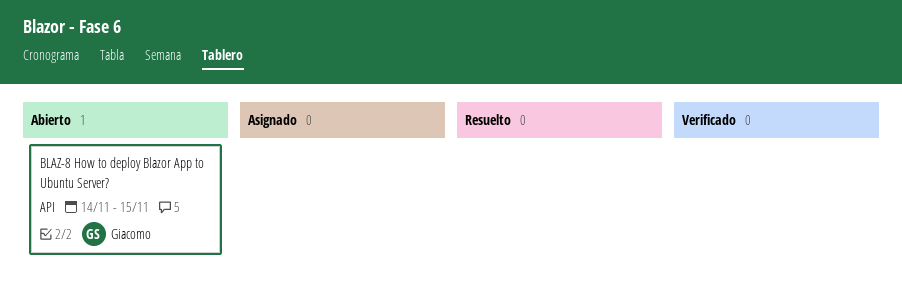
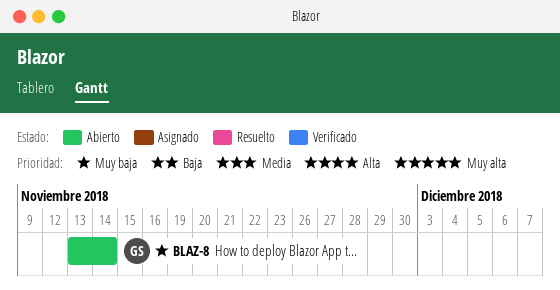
BLAZ-8, start: Nov 14 -> Nov 13
BLAZ-8, due: Nov 15 -> Nov 14

